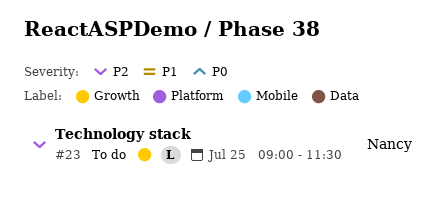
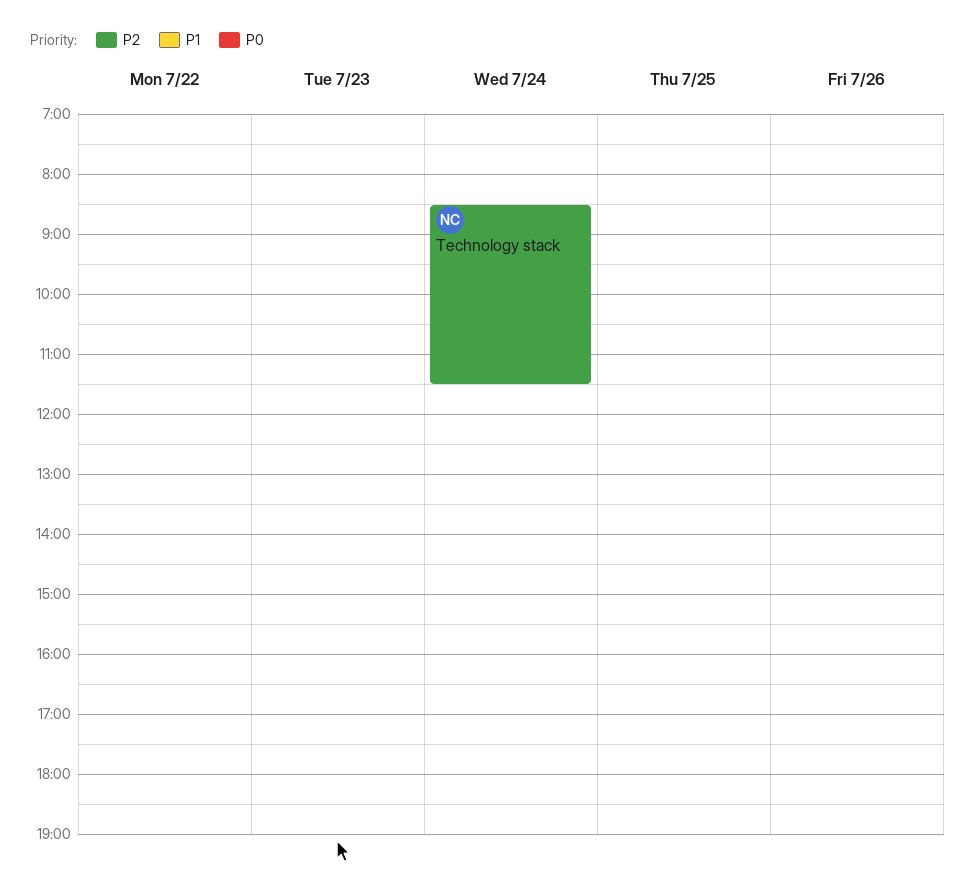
Technology stack, day: Jul 25 -> Jul 24
Technology stack, begins: 09:00 -> 08:30

